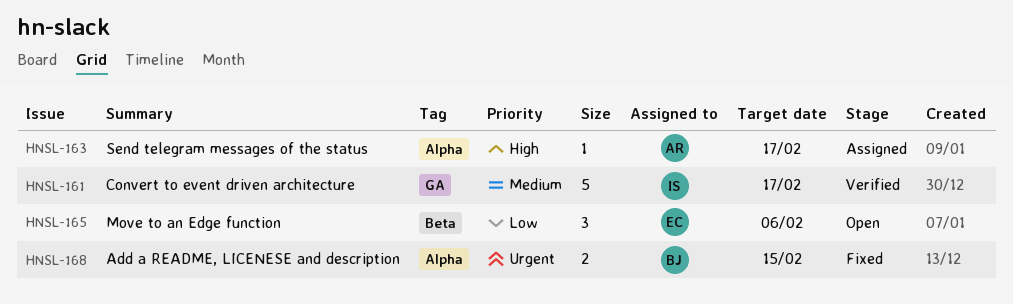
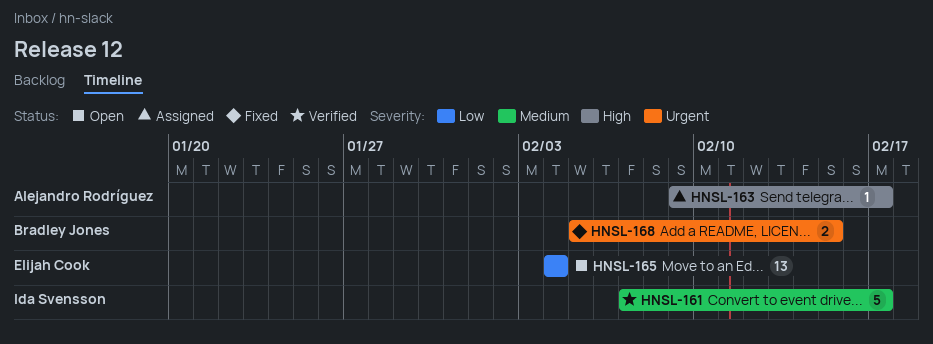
HNSL-165, estimate: 3 -> 13
HNSL-165, due: Feb 6 -> Feb 4

